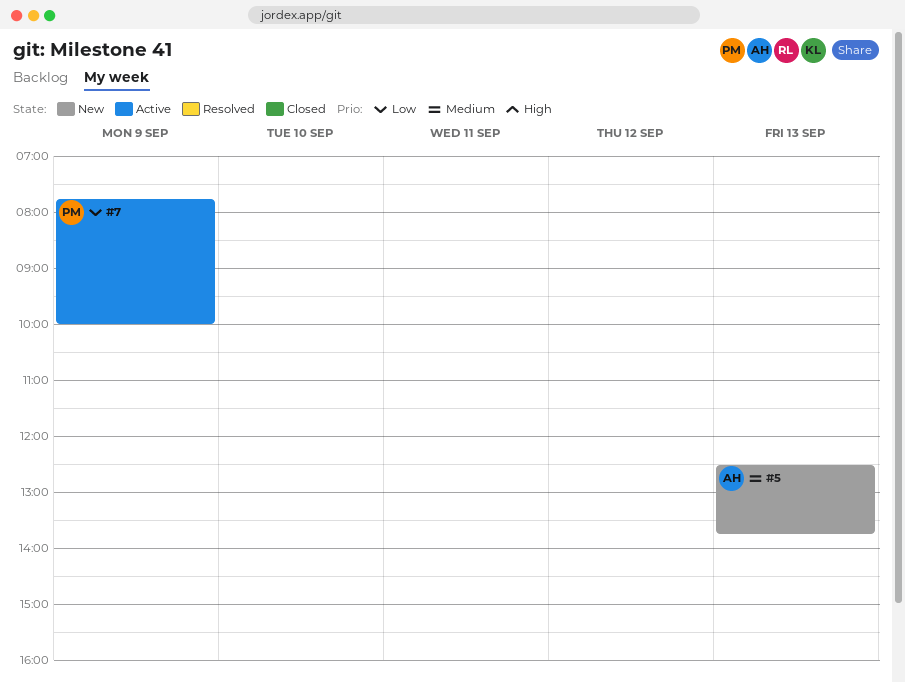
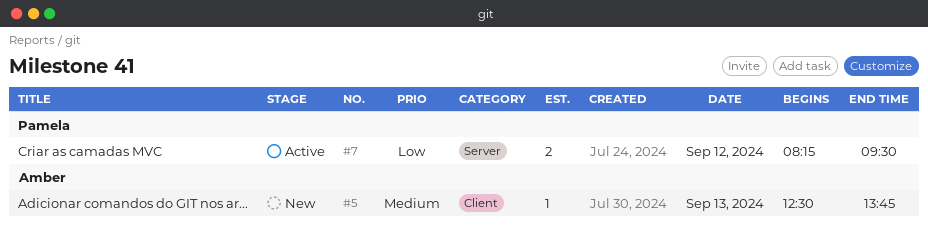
#7, day: Sep 9 -> Sep 12
#7, begins: 07:45 -> 08:15
#7, ends: 10:00 -> 09:30

